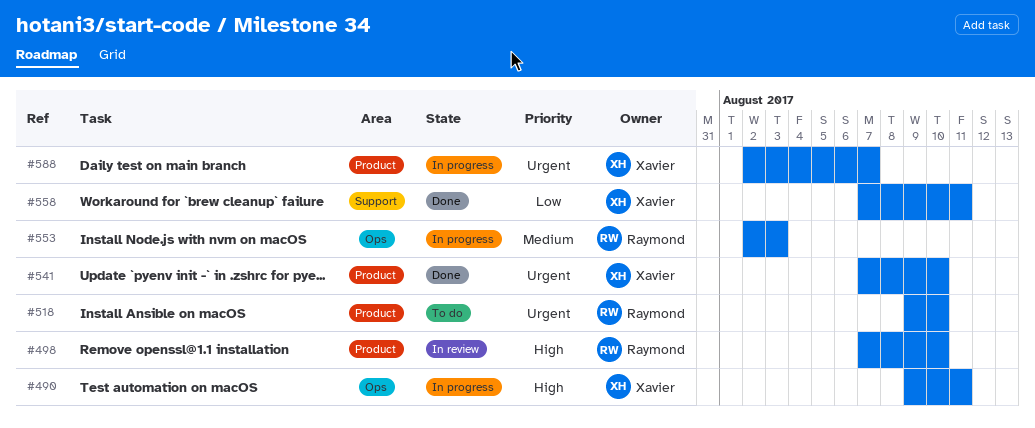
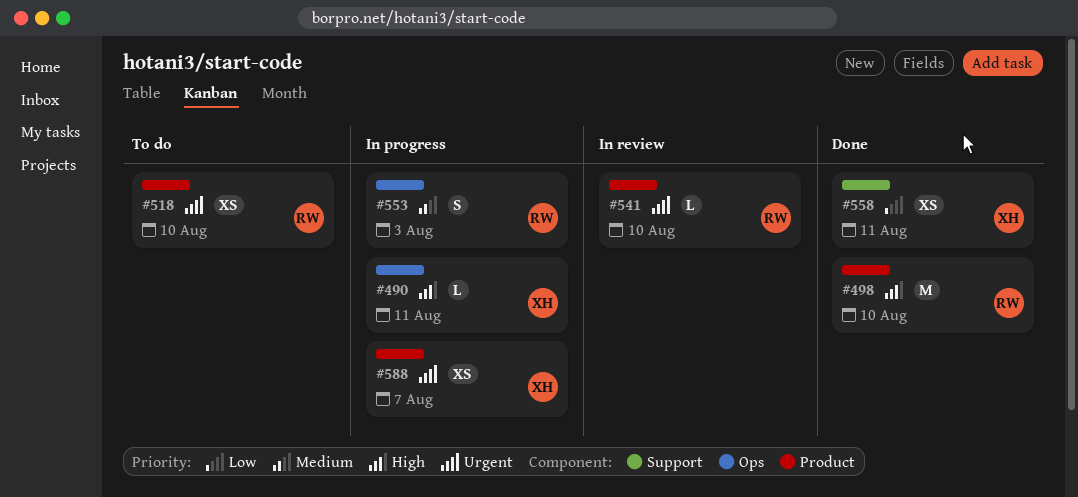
#498, status: In review -> Done
#541, status: Done -> In review
#541, owner: Xavier -> Raymond

